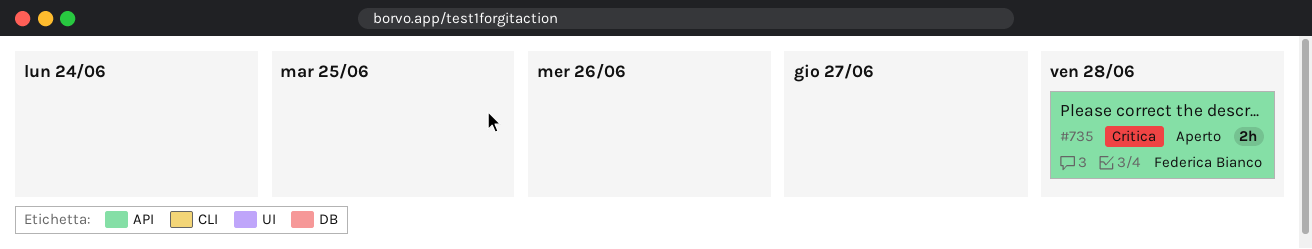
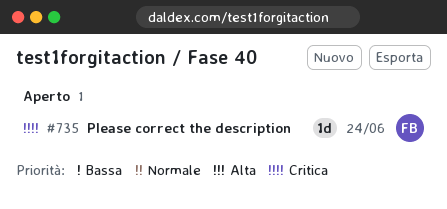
#735, estimate: 2h -> 1d
#735, due: Jun 28 -> Jun 24

